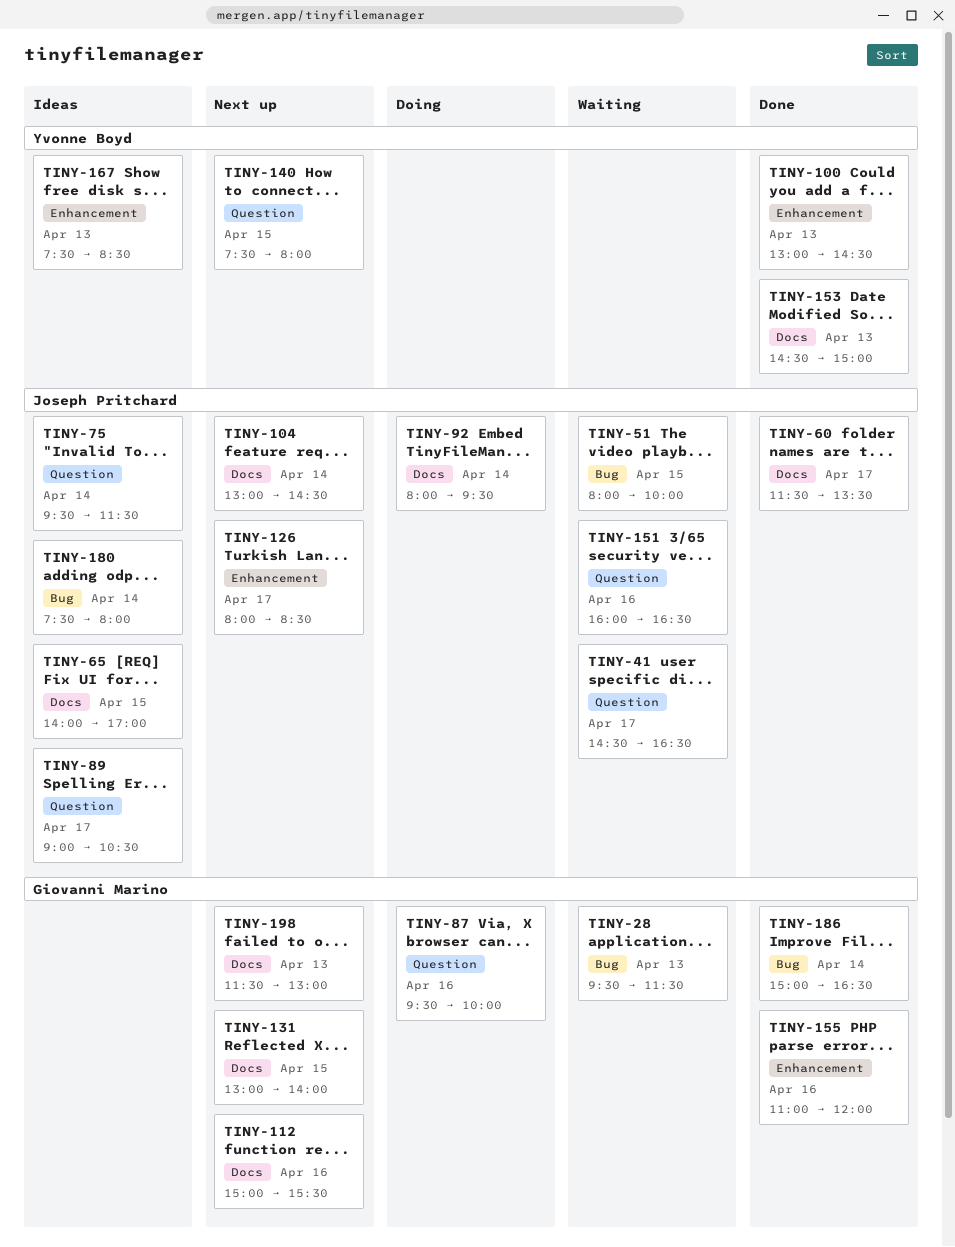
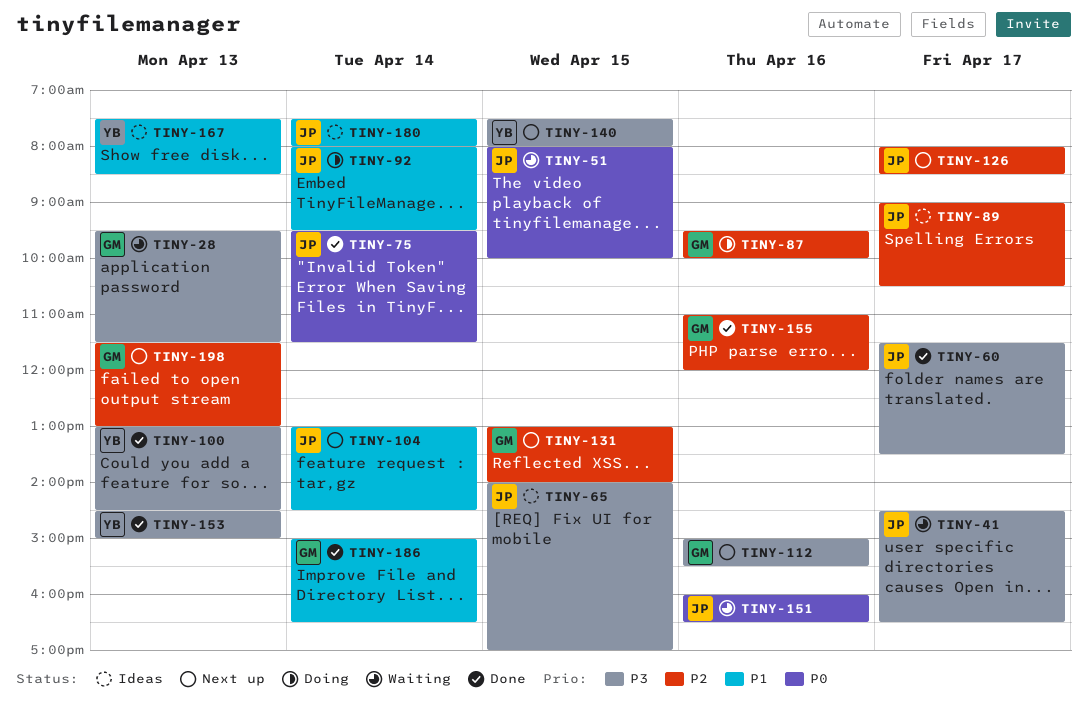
TINY-75, status: Ideas -> Done

